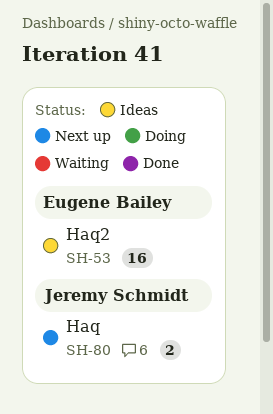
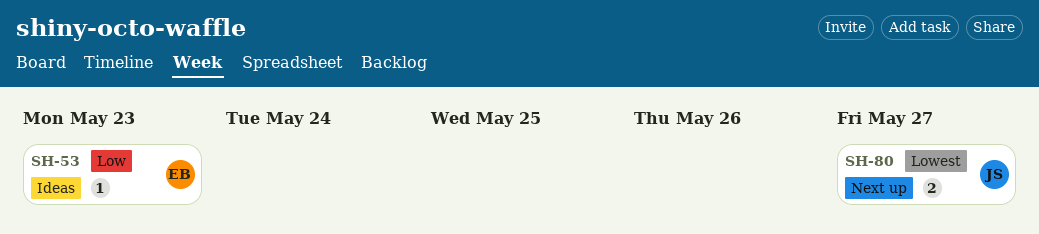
SH-53, estimate: 16 -> 1

